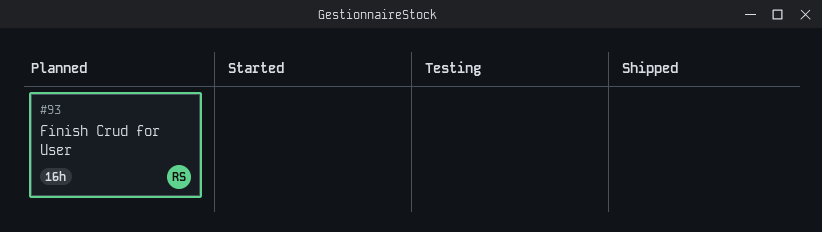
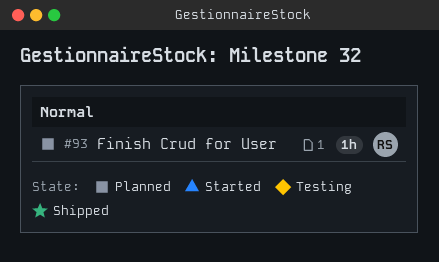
#93, estimate: 16h -> 1h

